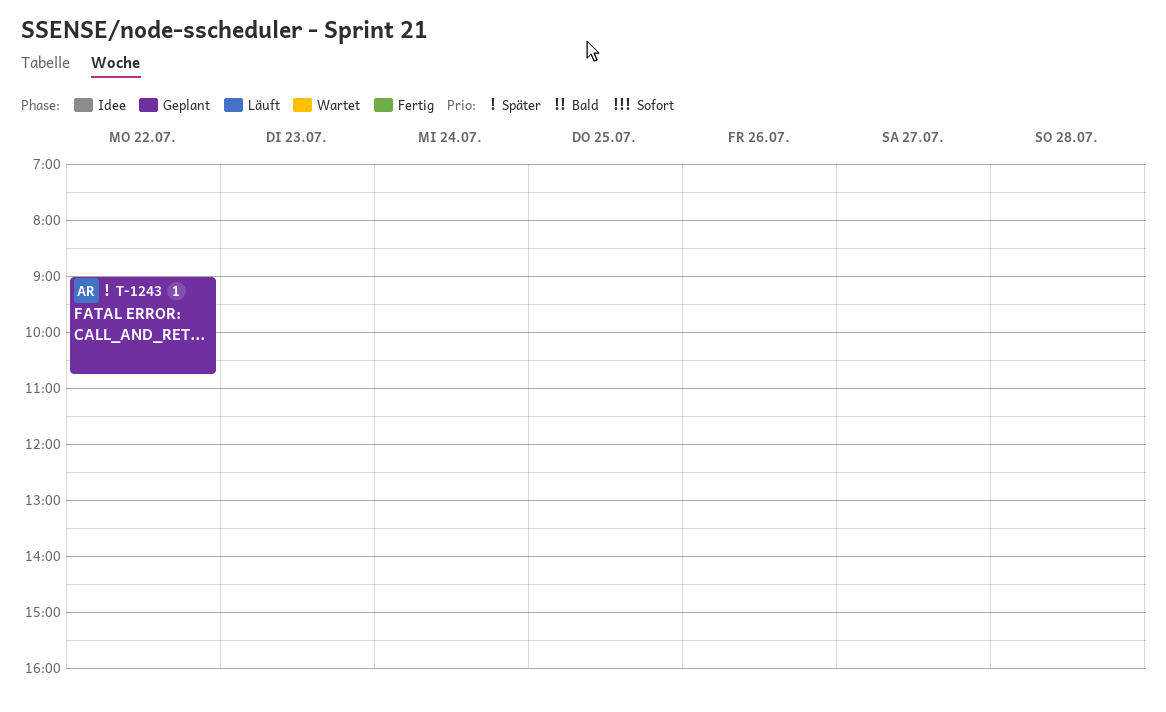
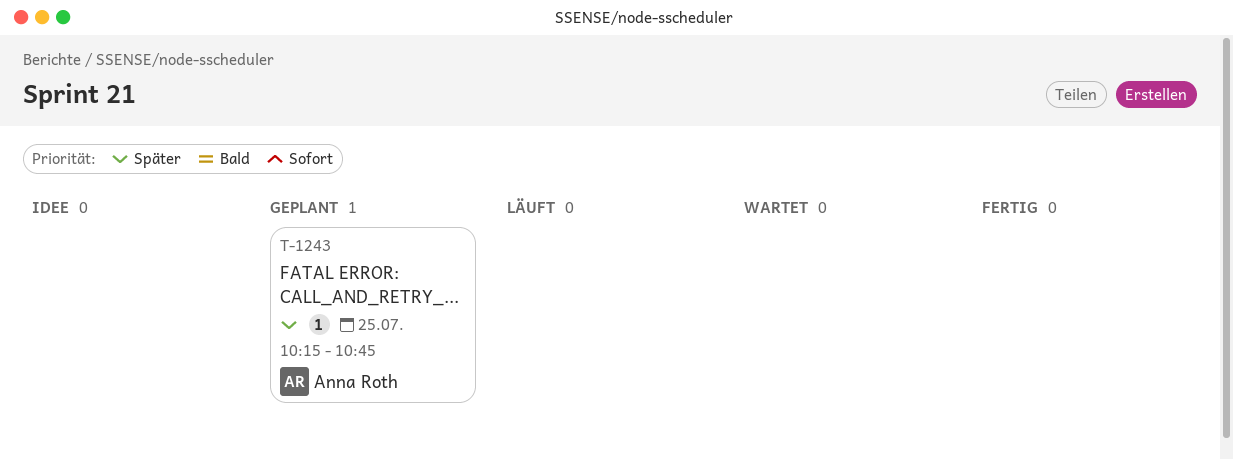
T-1243, day: Jul 22 -> Jul 25
T-1243, begins: 09:00 -> 10:15

